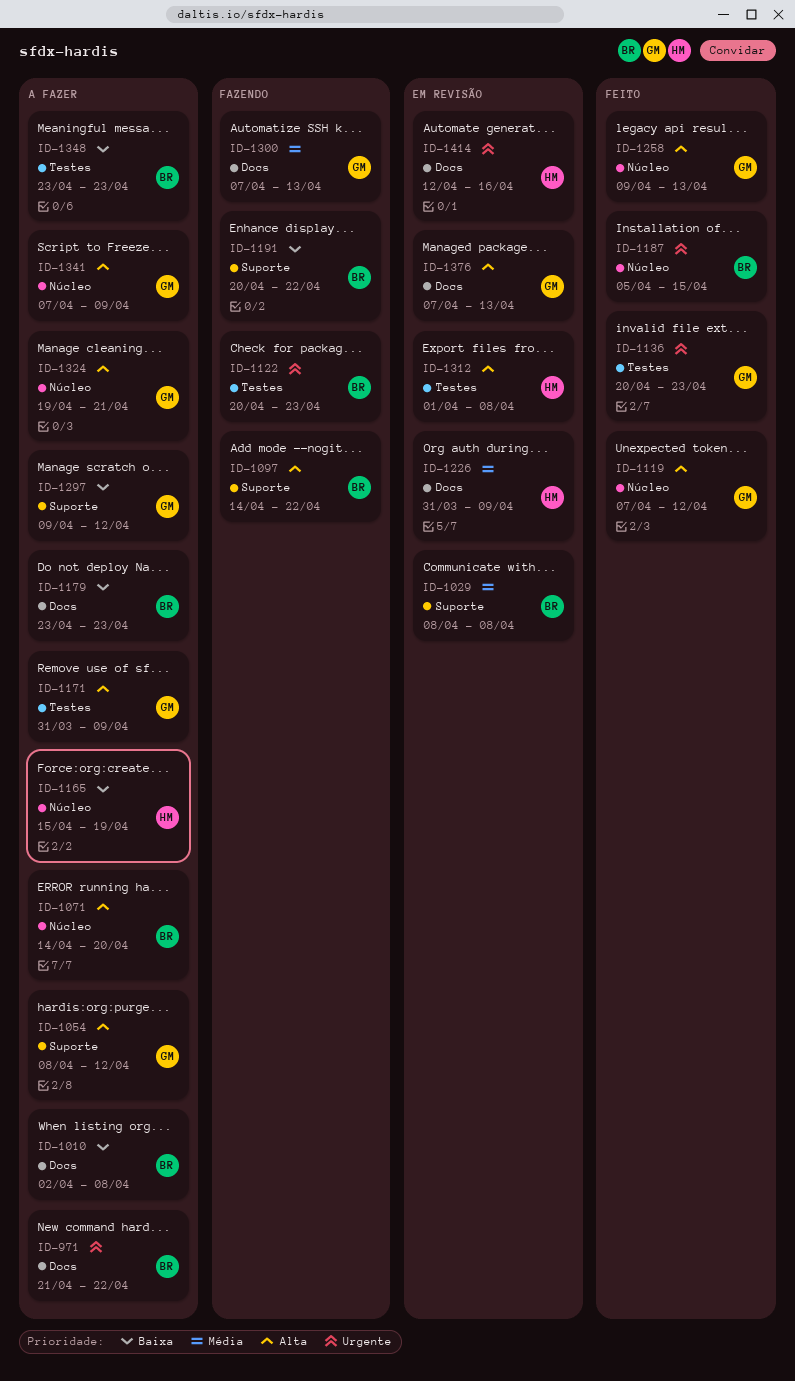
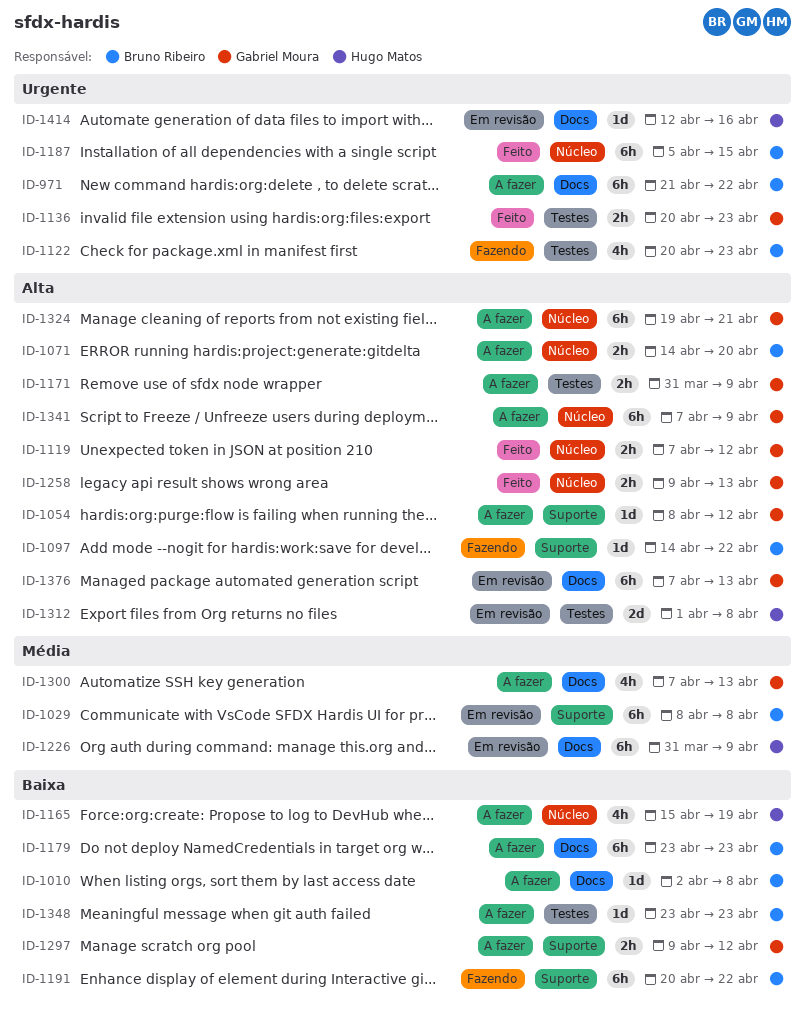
ID-1300, status: Fazendo -> A fazer

